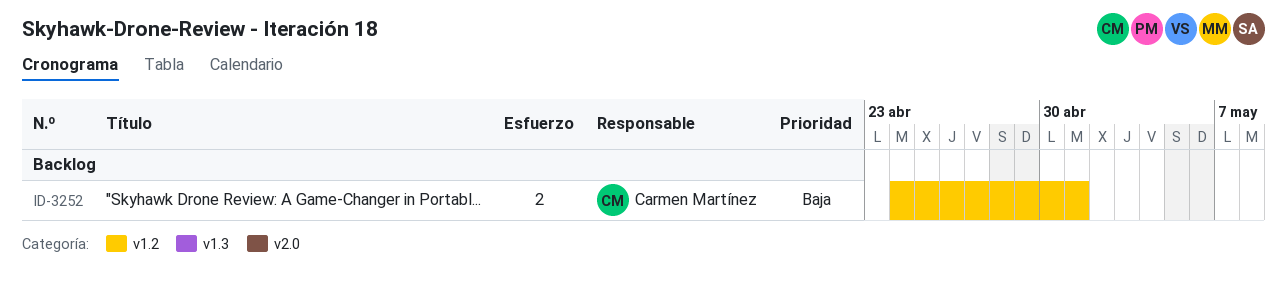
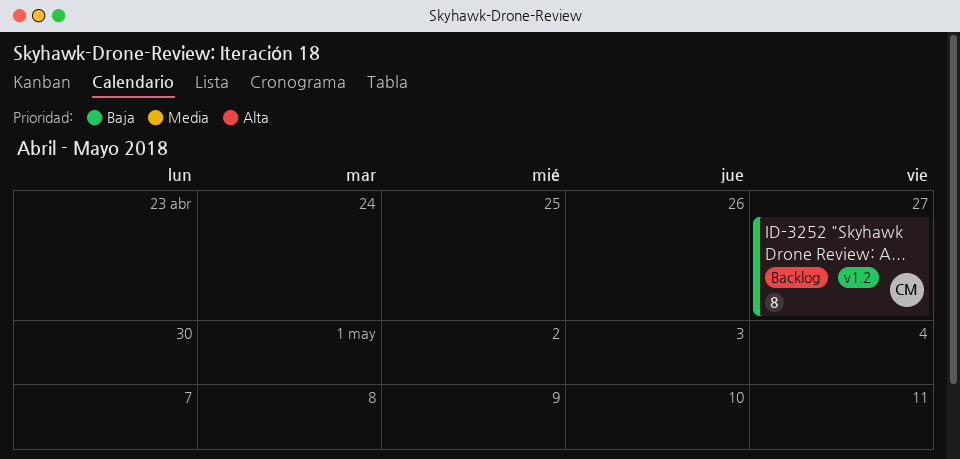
ID-3252, estimate: 2 -> 8
ID-3252, due: May 1 -> Apr 27

